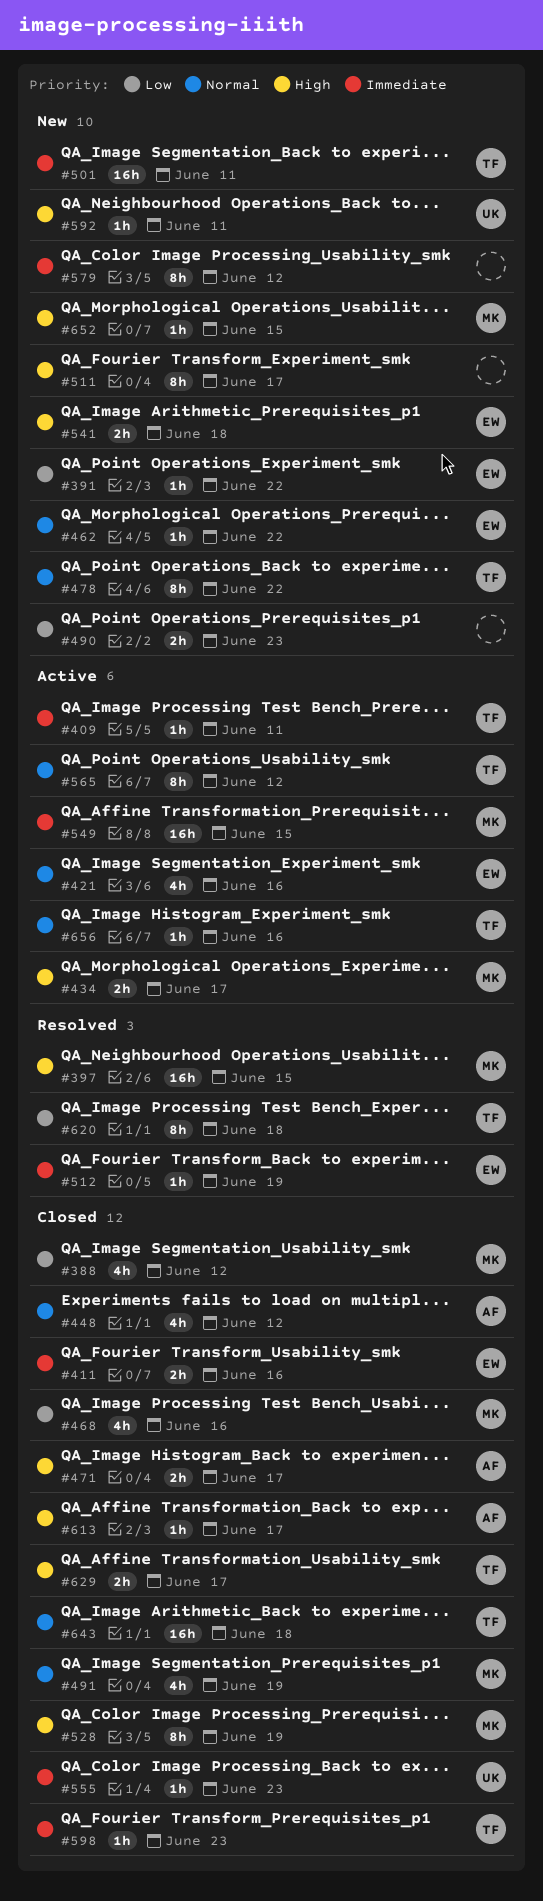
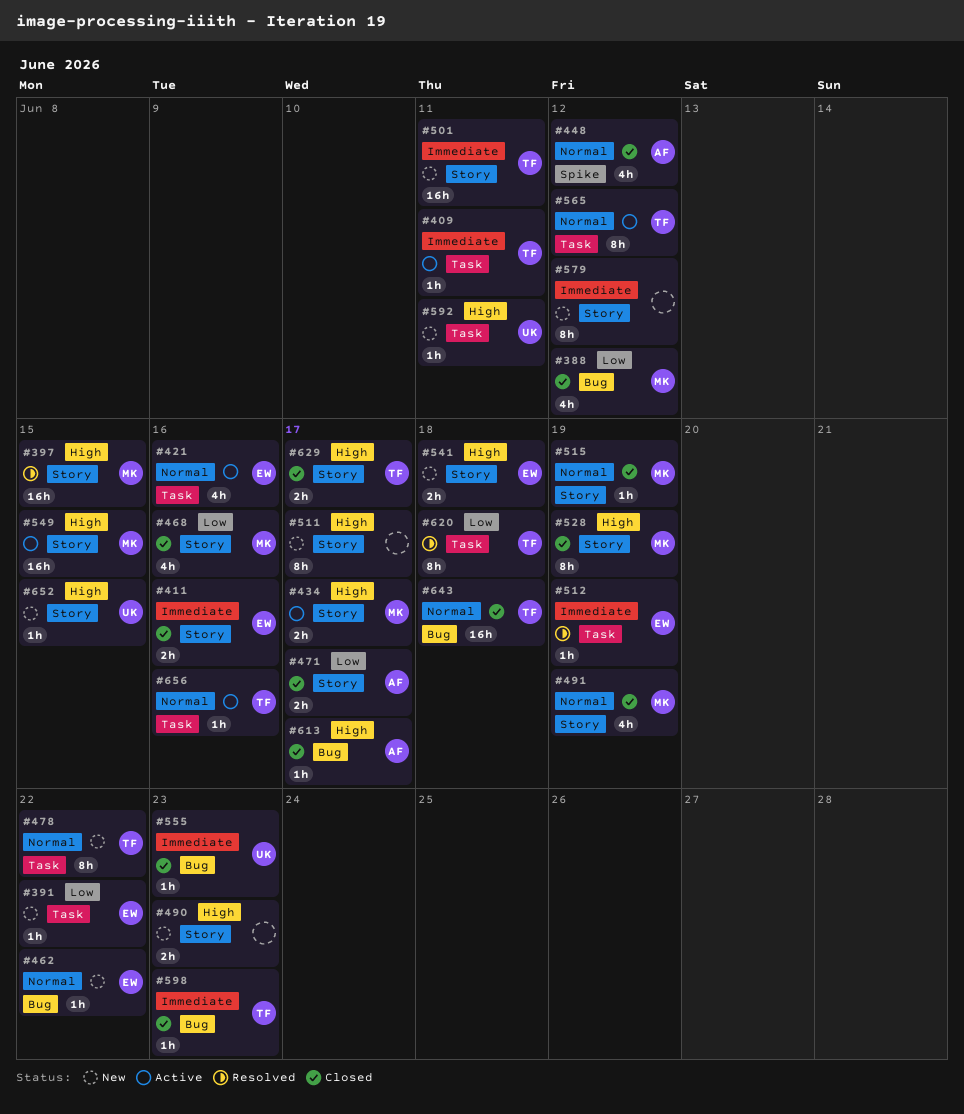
#471, priority: High -> Low
#490, priority: Low -> High
#515: none -> present
#549, priority: Immediate -> High
#652, owner: MK -> UK

